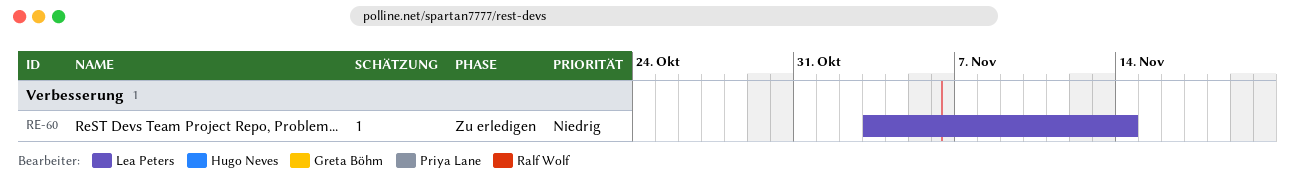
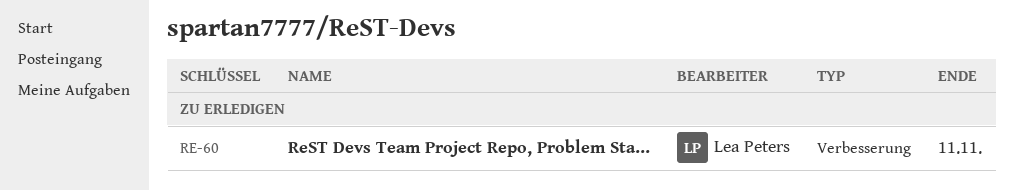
RE-60, due: Nov 14 -> Nov 11

